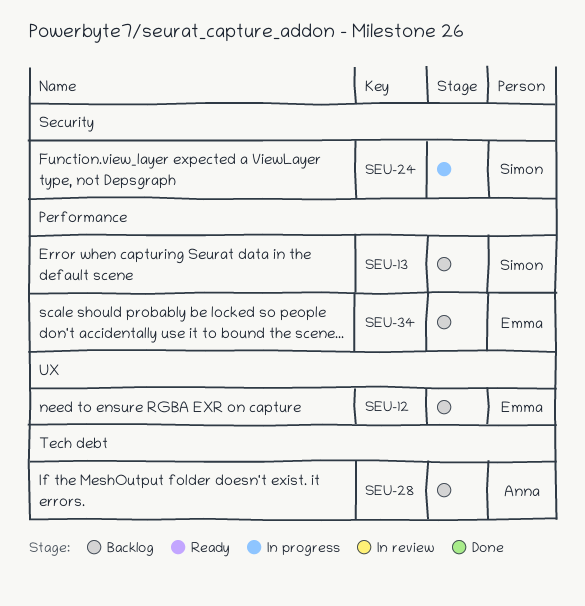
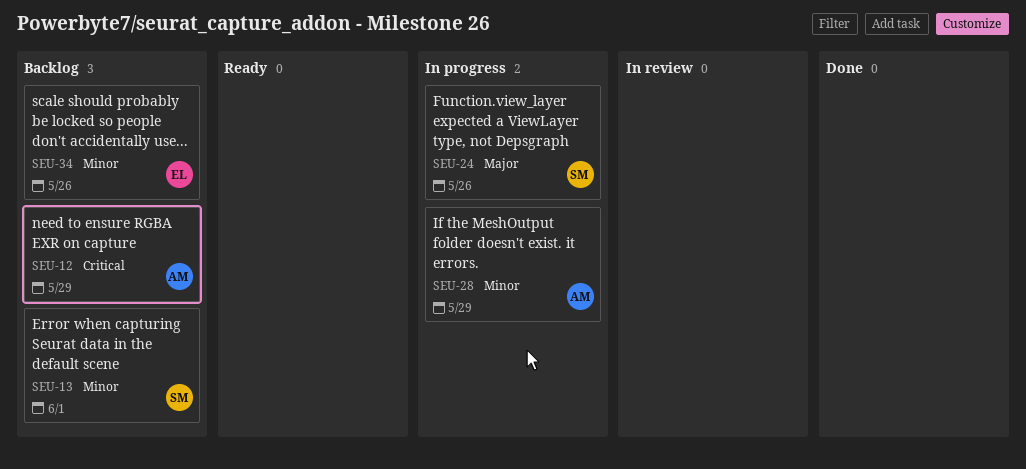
SEU-12, owner: Emma -> Anna
SEU-28, status: Backlog -> In progress

